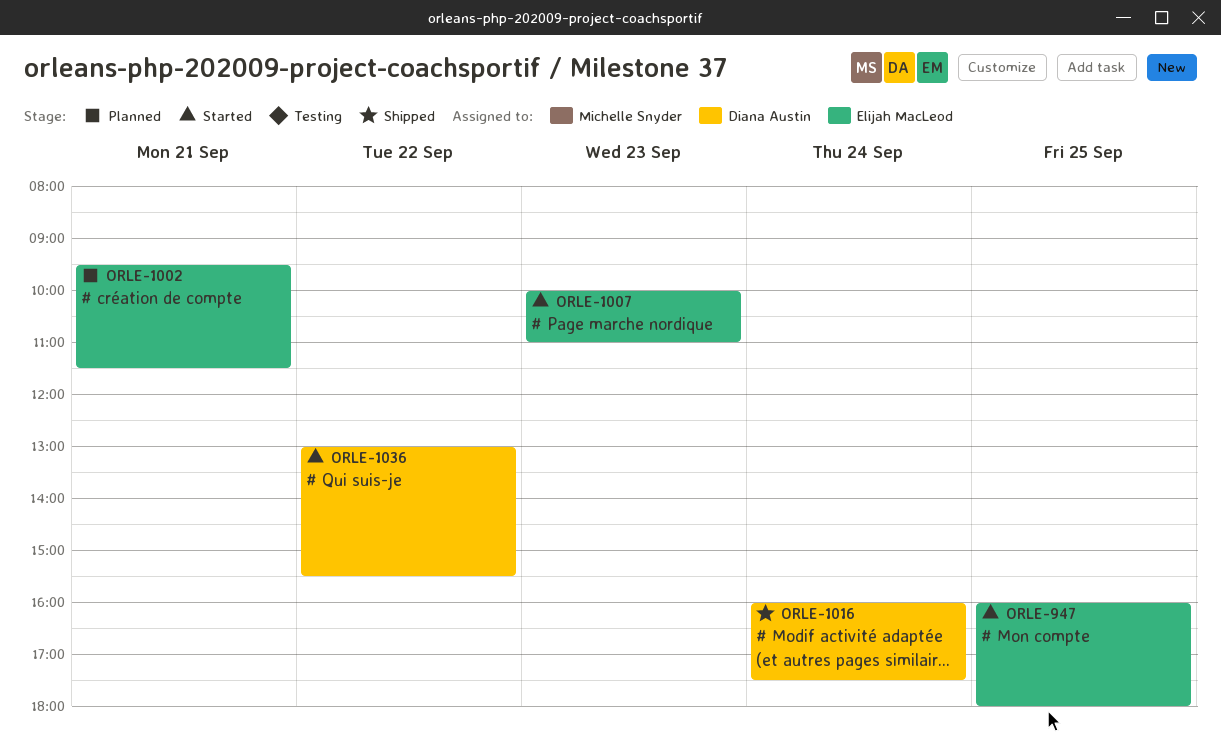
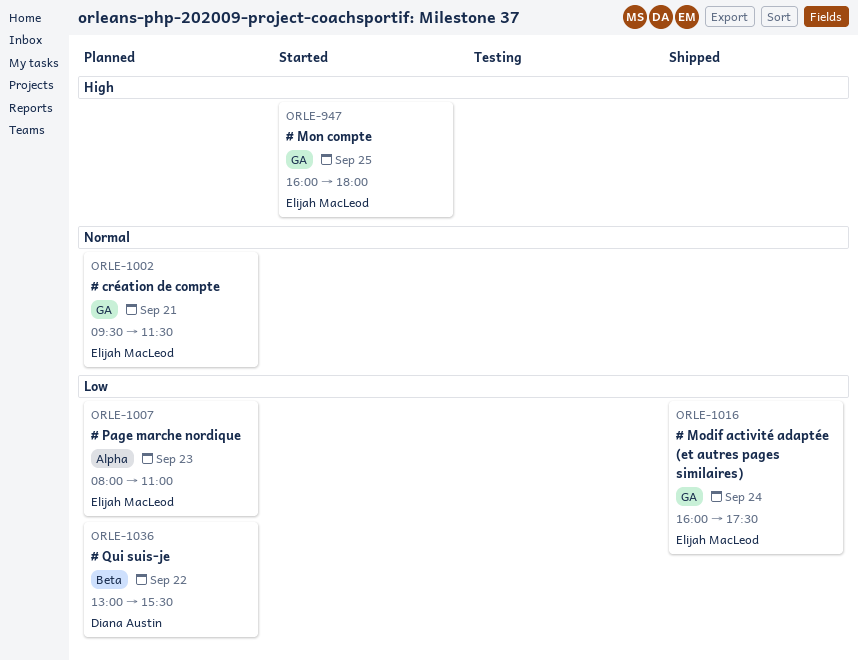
ORLE-1007, status: Started -> Planned
ORLE-1007, begins: 10:00 -> 08:00
ORLE-1016, owner: Diana Austin -> Elijah MacLeod
ORLE-1036, status: Started -> Planned

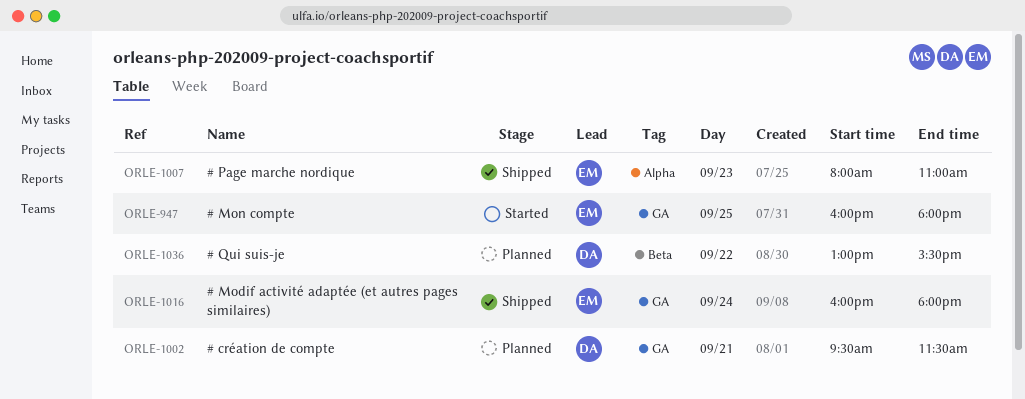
ORLE-1002, owner: Elijah MacLeod -> Diana Austin
ORLE-1007, status: Planned -> Shipped
ORLE-1016, ends: 17:30 -> 18:00

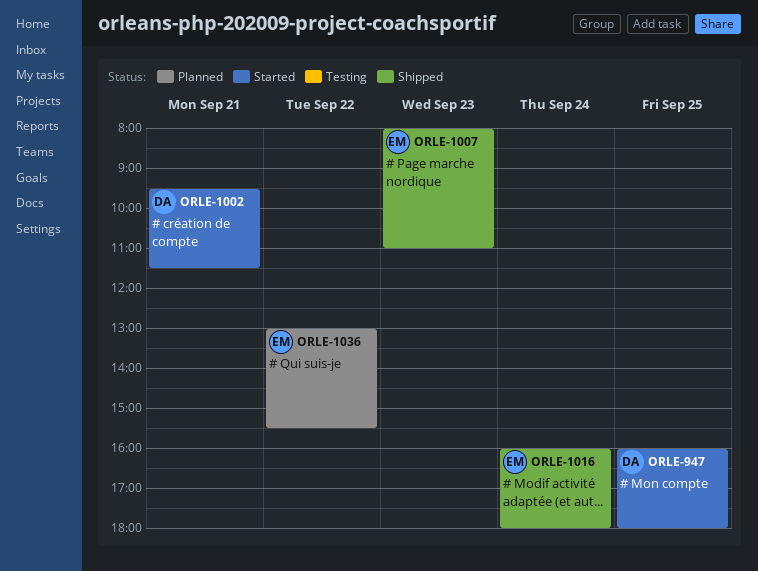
ORLE-947, owner: EM -> DA
ORLE-1002, status: Planned -> Started
ORLE-1036, owner: DA -> EM

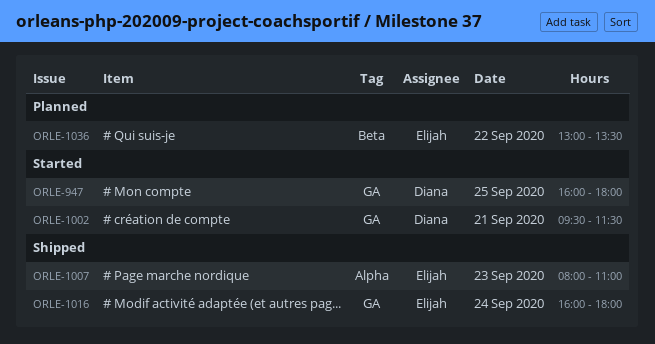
ORLE-1036, ends: 15:30 -> 13:30

